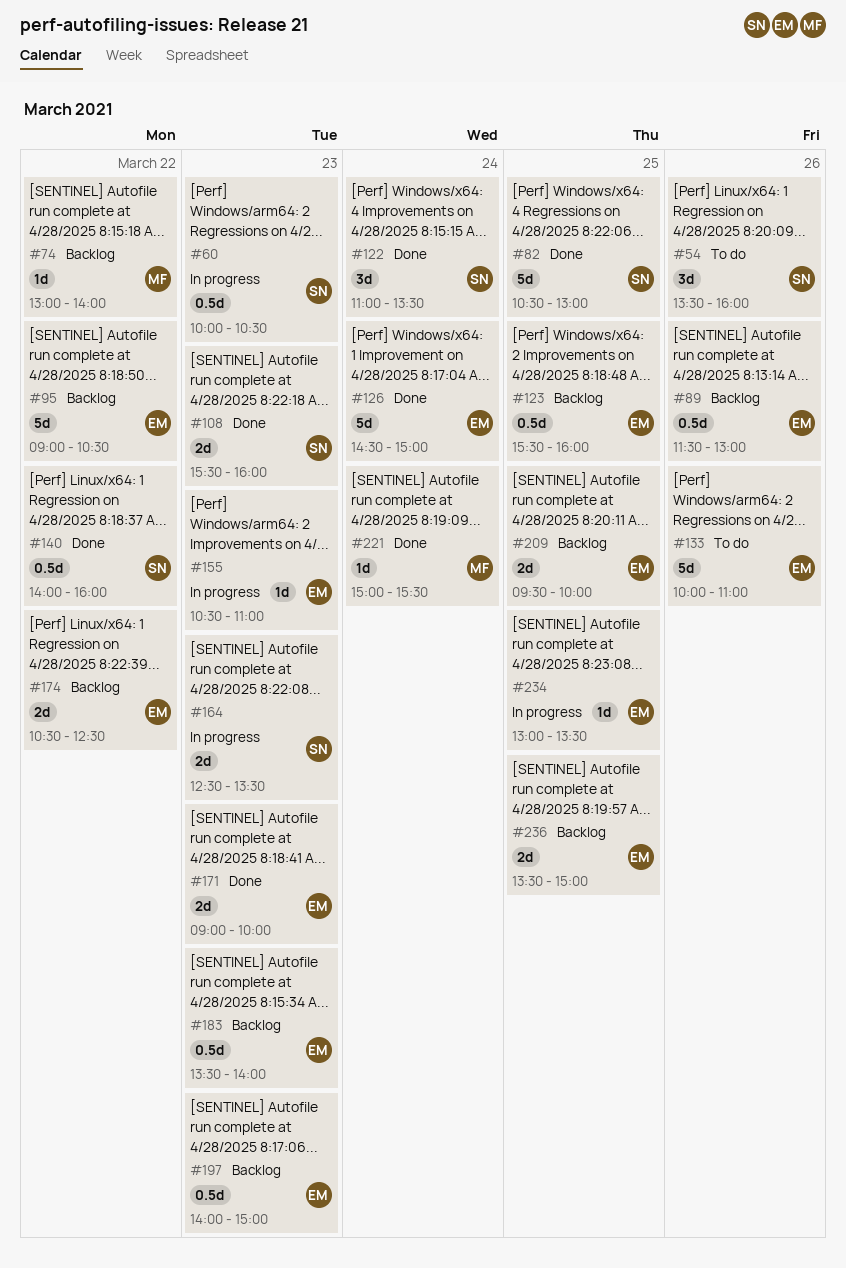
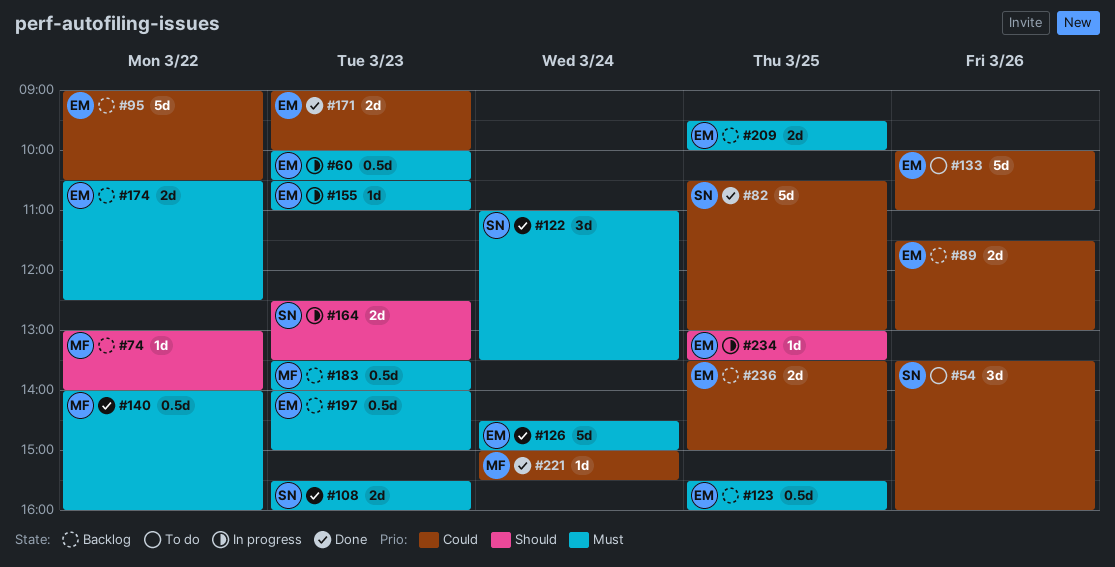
#60, owner: SN -> EM
#89, estimate: 0.5d -> 2d
#140, owner: SN -> MF
#183, owner: EM -> MF

